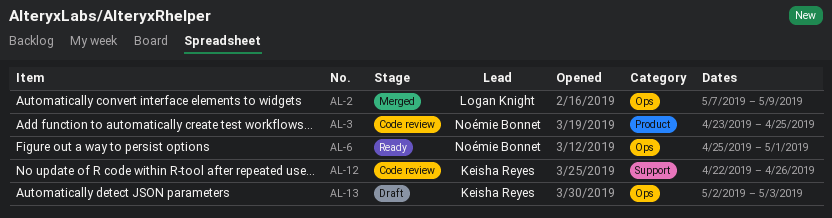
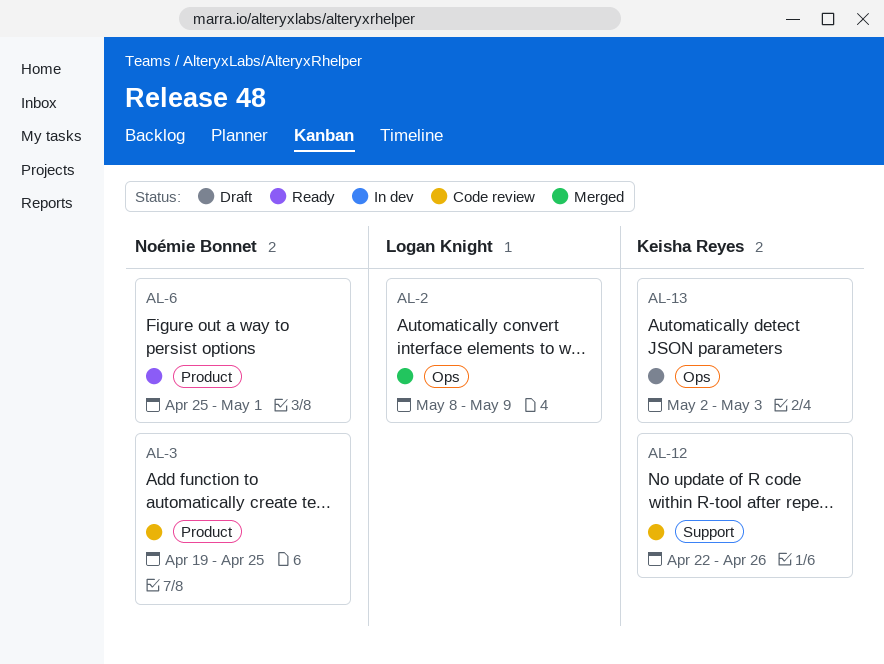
AL-2, start: May 7 -> May 8
AL-3, start: Apr 23 -> Apr 19
AL-6, label: Ops -> Product

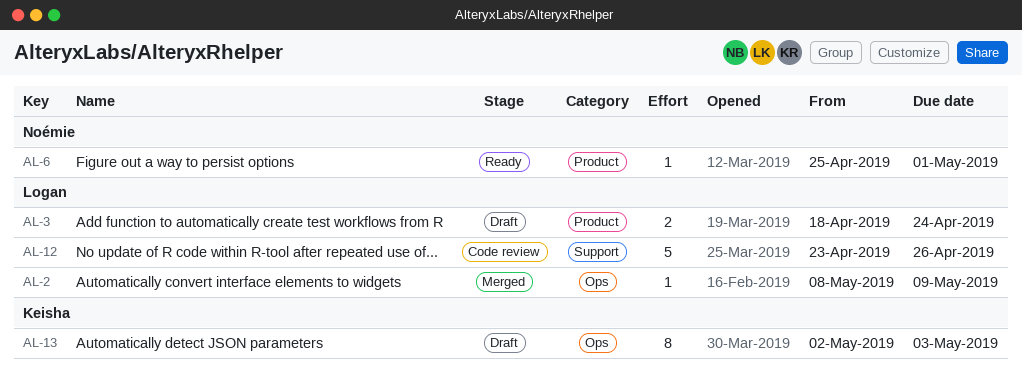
AL-3, status: Code review -> Draft
AL-3, owner: Noémie Bonnet -> Logan Knight
AL-3, start: Apr 19 -> Apr 18
AL-3, due: Apr 25 -> Apr 24
AL-12, owner: Keisha Reyes -> Logan Knight
AL-12, start: Apr 22 -> Apr 23

